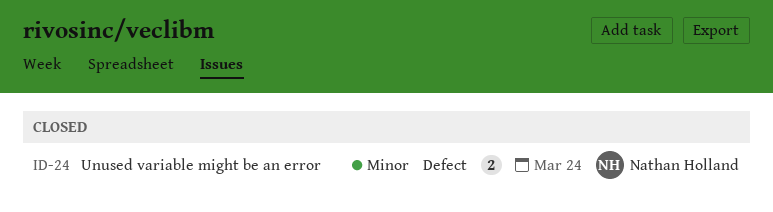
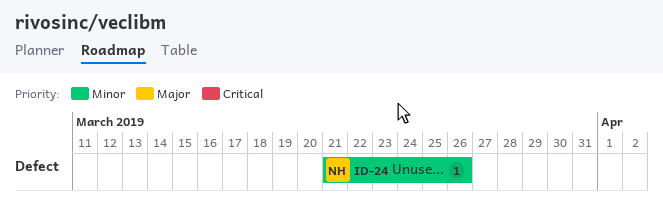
ID-24, estimate: 2 -> 1
ID-24, due: Mar 24 -> Mar 26

